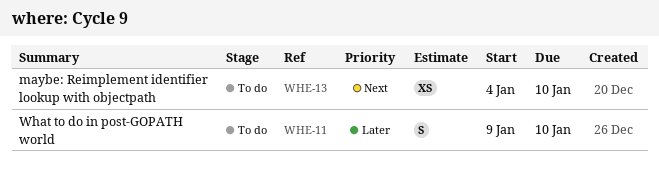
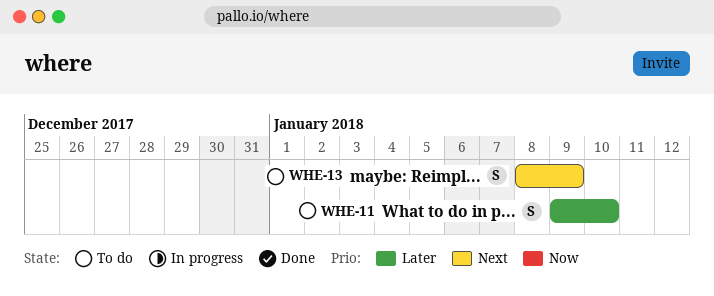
WHE-13, estimate: XS -> S
WHE-13, start: Jan 4 -> Jan 8
WHE-13, due: Jan 10 -> Jan 9

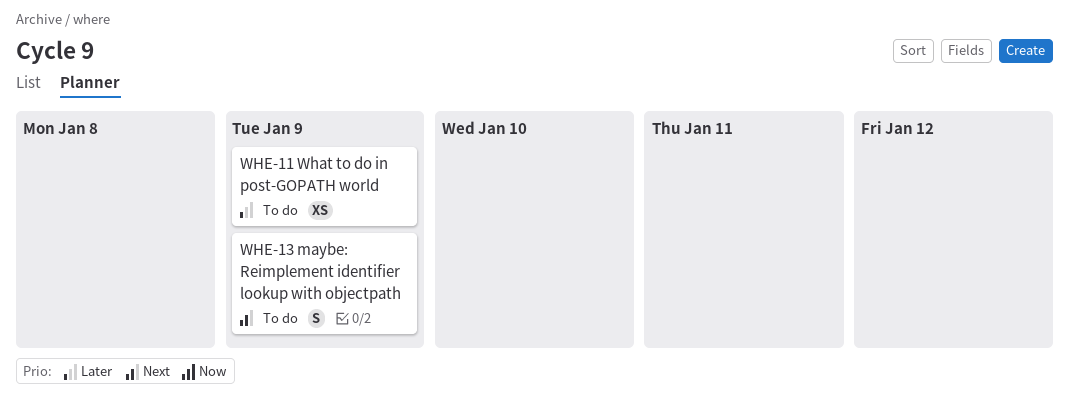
WHE-11, estimate: S -> XS
WHE-11, due: Jan 10 -> Jan 9

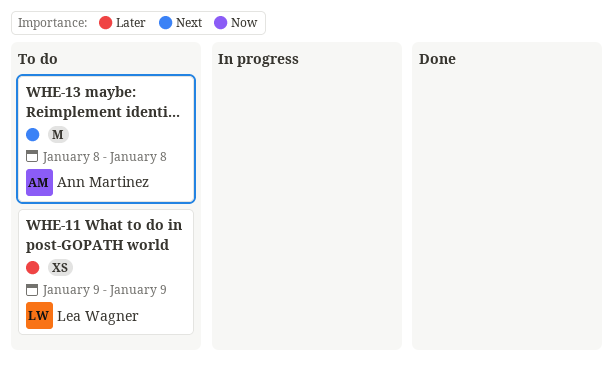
WHE-13, estimate: S -> M
WHE-13, due: Jan 9 -> Jan 8

